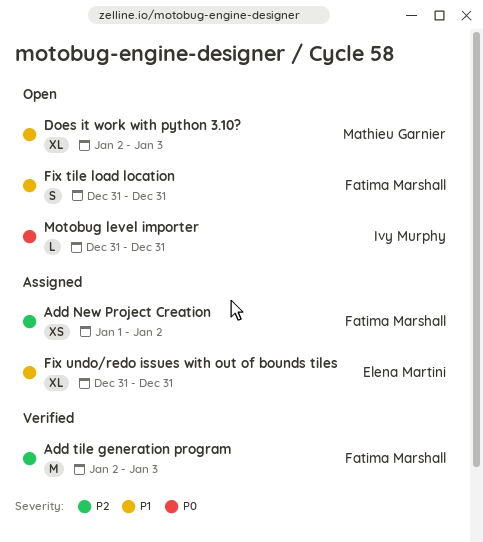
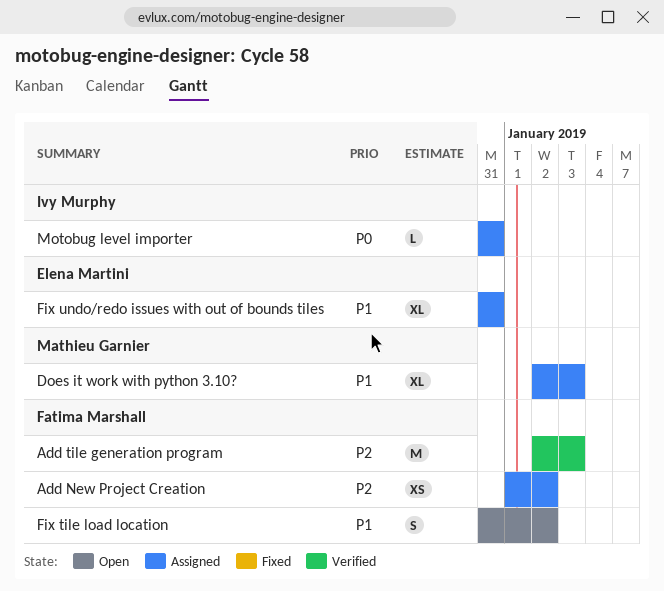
Does it work with python 3.10?, status: Open -> Assigned
Fix tile load location, due: Dec 31 -> Jan 2
Motobug level importer, status: Open -> Assigned

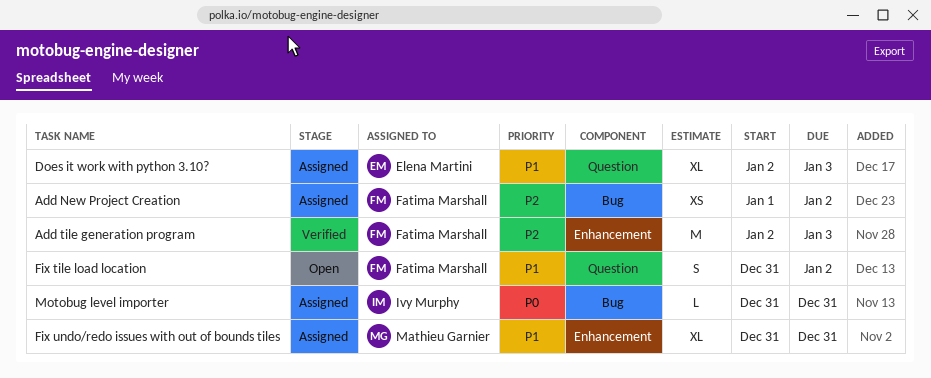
Does it work with python 3.10?, owner: Mathieu Garnier -> Elena Martini
Fix undo/redo issues with out of bounds tiles, owner: Elena Martini -> Mathieu Garnier

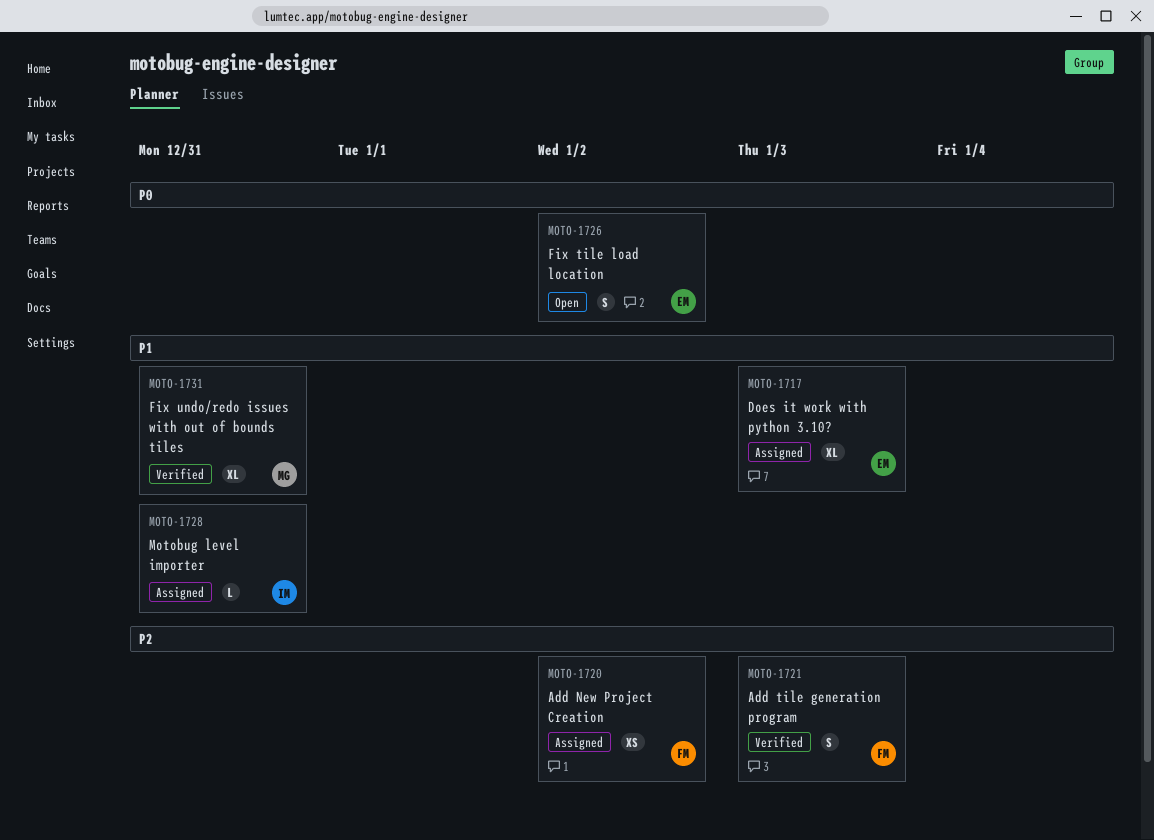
Add tile generation program, estimate: M -> S
Fix tile load location, owner: Fatima Marshall -> Elena Martini
Fix tile load location, priority: P1 -> P0
Fix undo/redo issues with out of bounds tiles, status: Assigned -> Verified
Motobug level importer, priority: P0 -> P1

